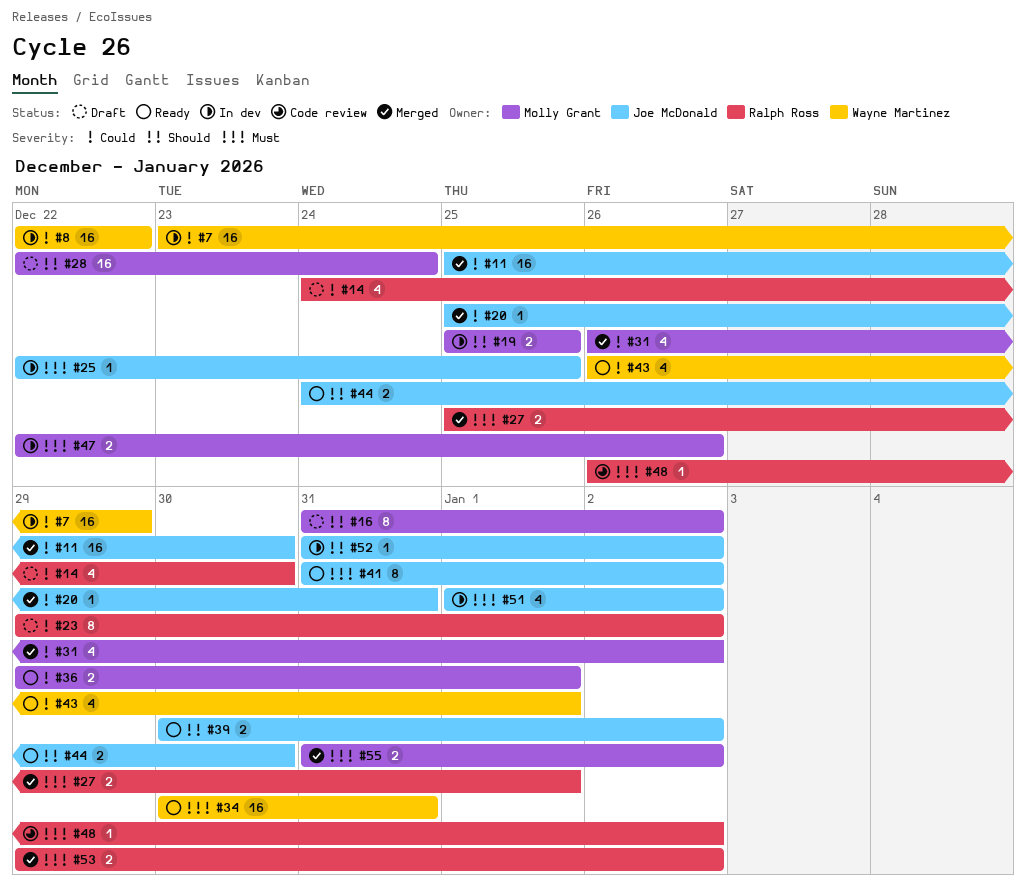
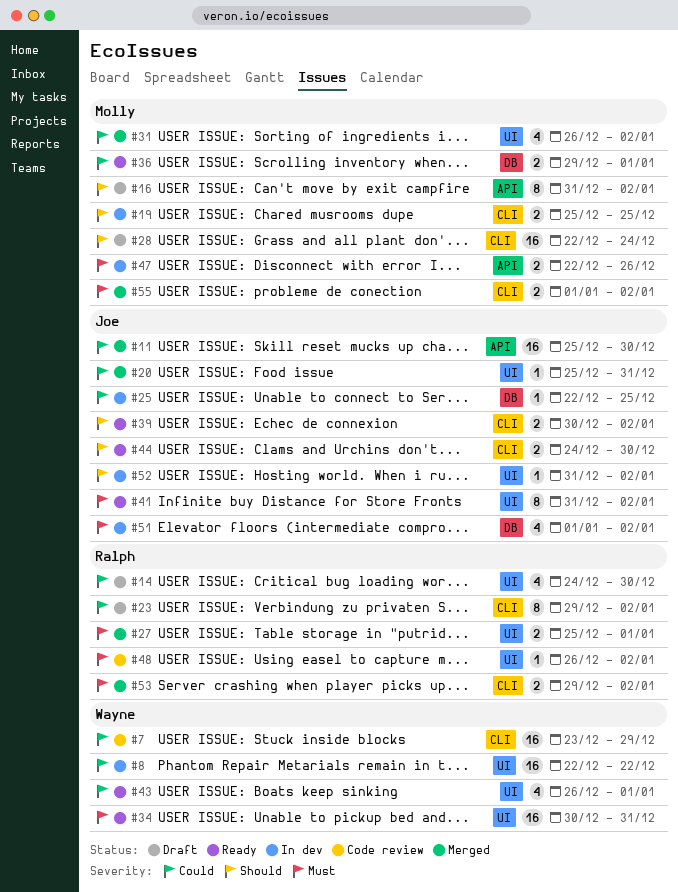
#7, status: In dev -> Code review
#25, priority: Must -> Could
#55, start: Dec 31 -> Jan 1

